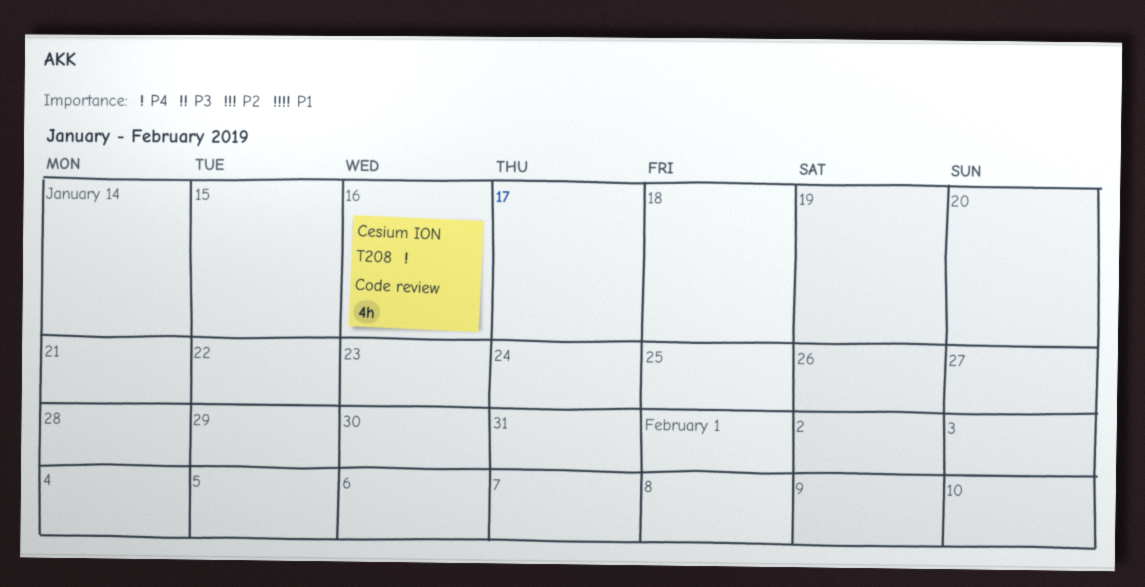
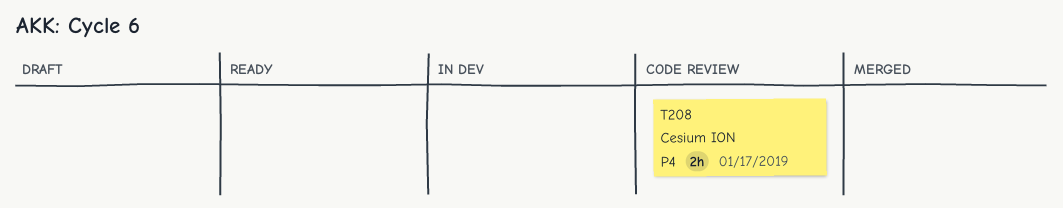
T208, estimate: 4h -> 2h
T208, due: Jan 16 -> Jan 17

